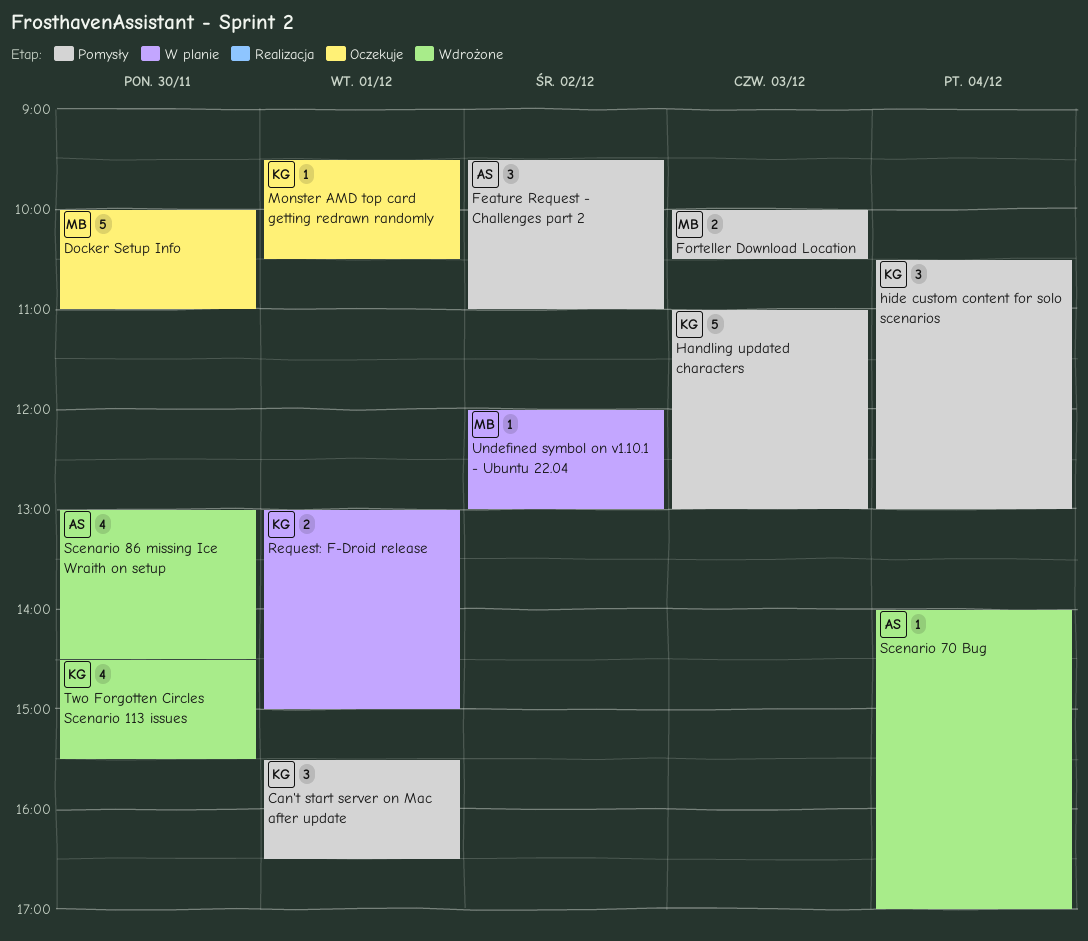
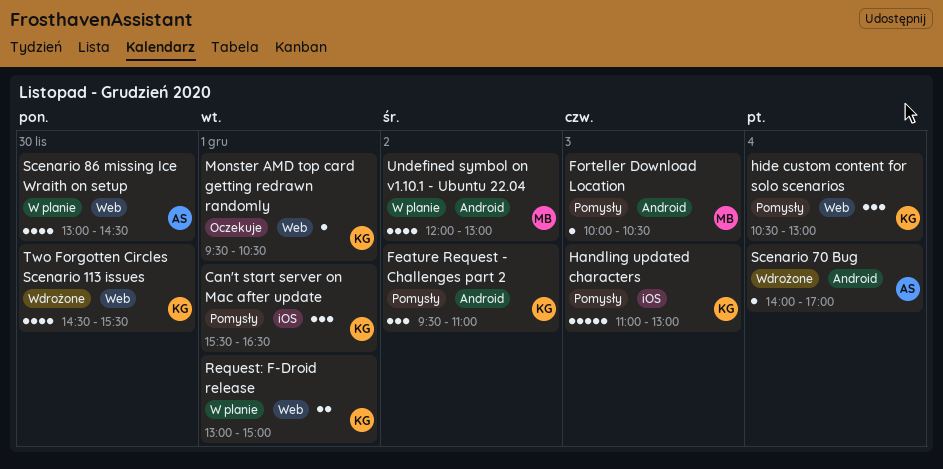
Docker Setup Info: present -> none
Feature Request - Challenges part 2, owner: AS -> KG
Forteller Download Location, estimate: 2 -> 1
Scenario 86 missing Ice Wraith on setup, status: Wdrożone -> W planie
Undefined symbol on v1.10.1 - Ubuntu 22.04, estimate: 1 -> 4

